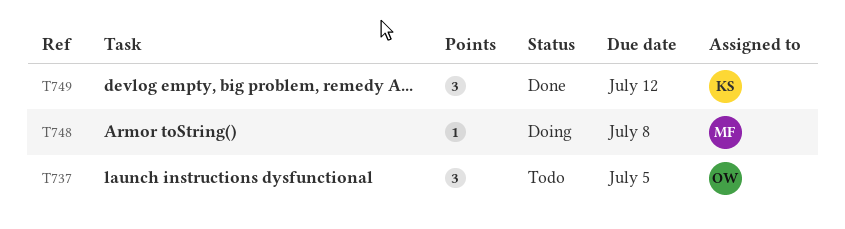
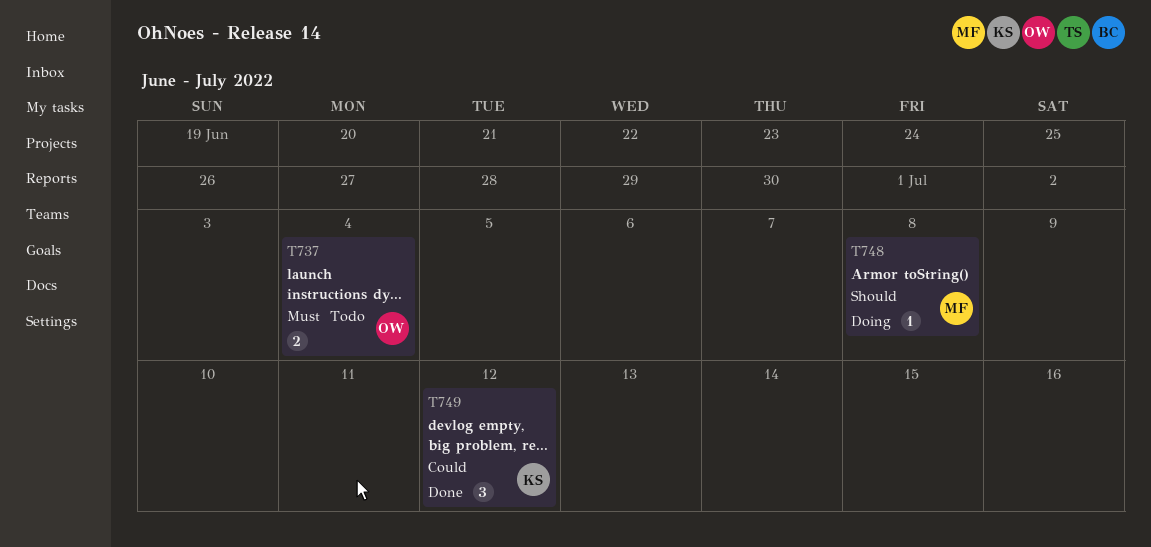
T737, estimate: 3 -> 2
T737, due: Jul 5 -> Jul 4

